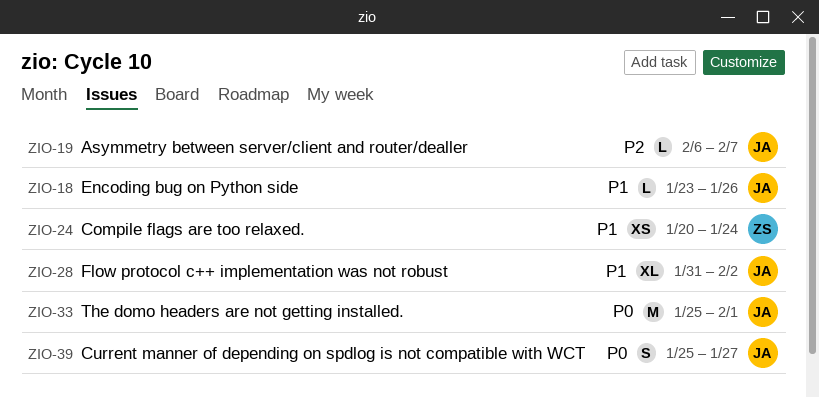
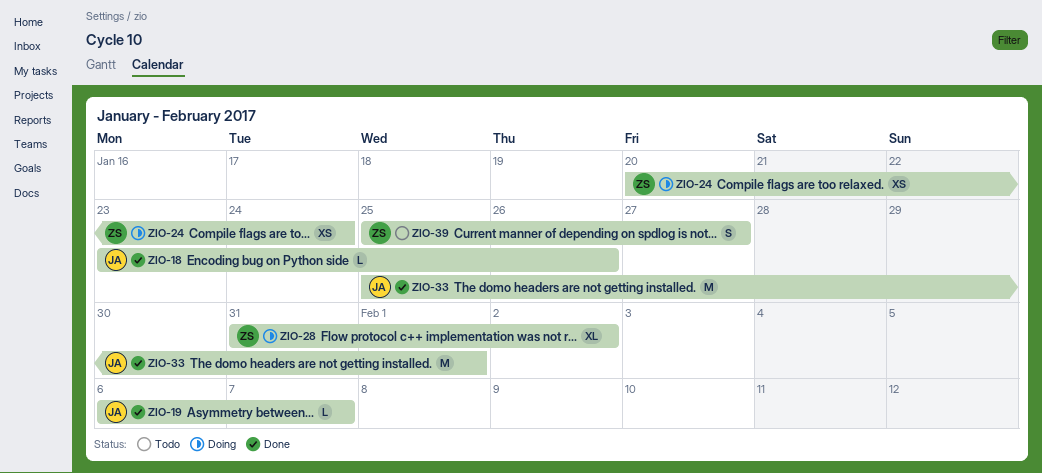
ZIO-28, owner: JA -> ZS
ZIO-39, owner: JA -> ZS

